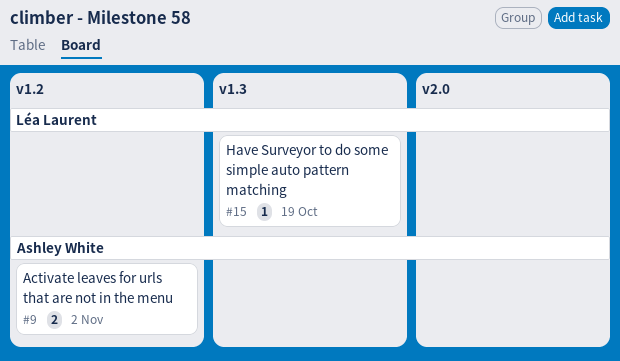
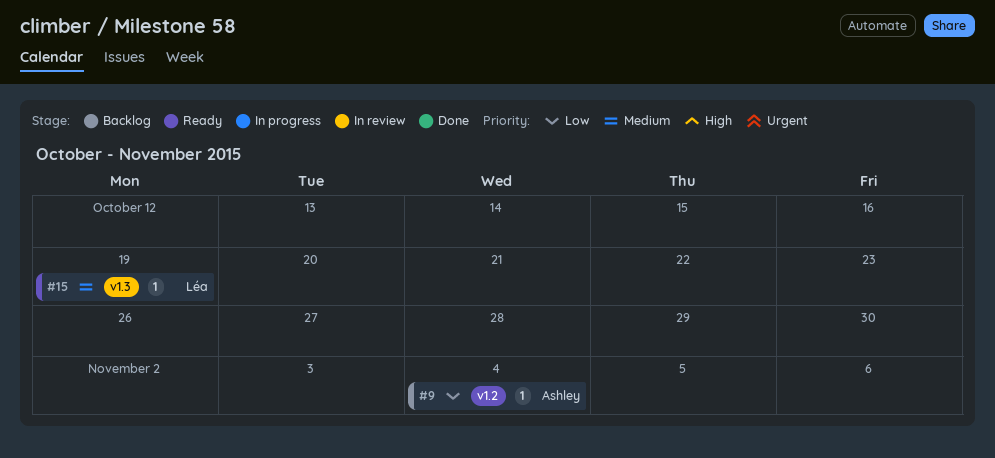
#9, estimate: 2 -> 1
#9, due: Nov 2 -> Nov 4

